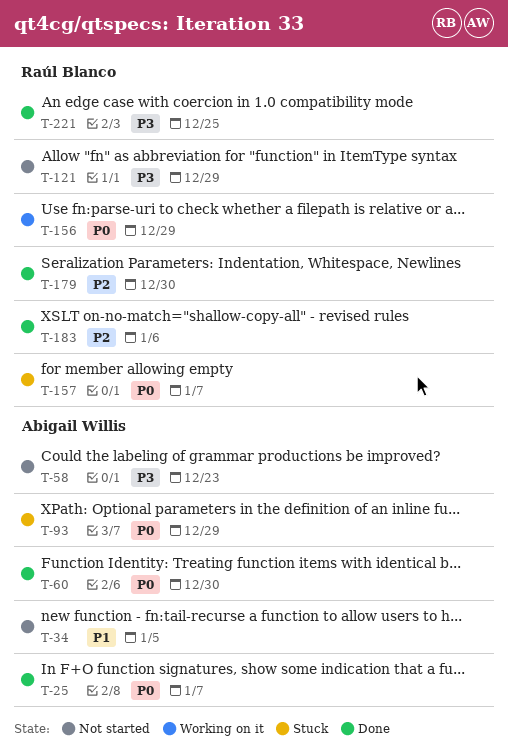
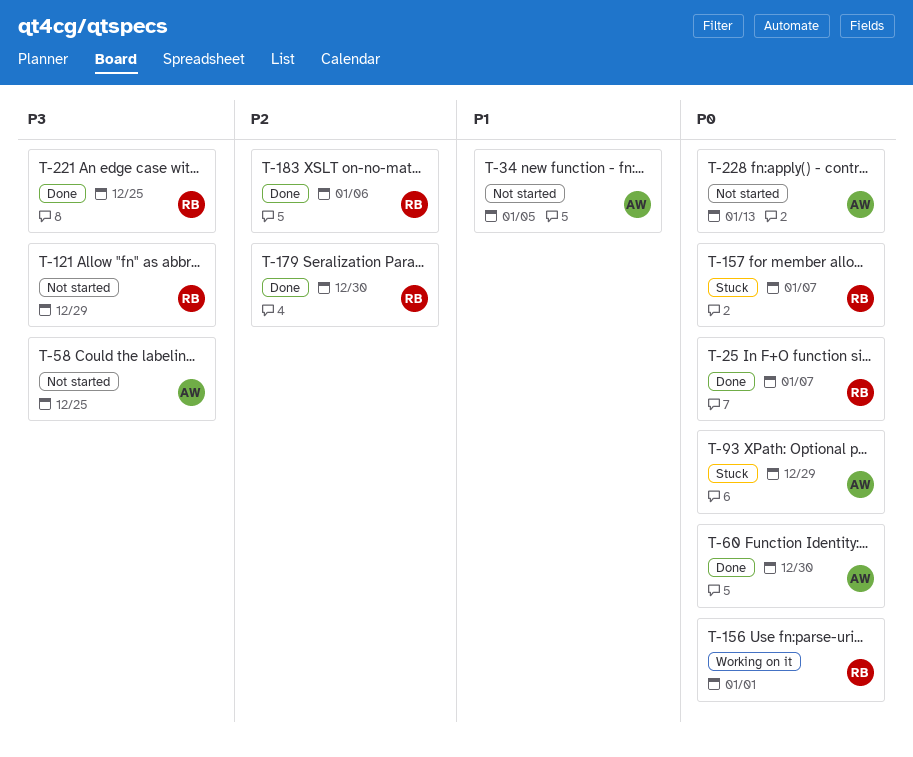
T-25, owner: Abigail Willis -> Raúl Blanco
T-58, due: Dec 23 -> Dec 25
T-156, due: Dec 29 -> Jan 1
T-228: none -> present

